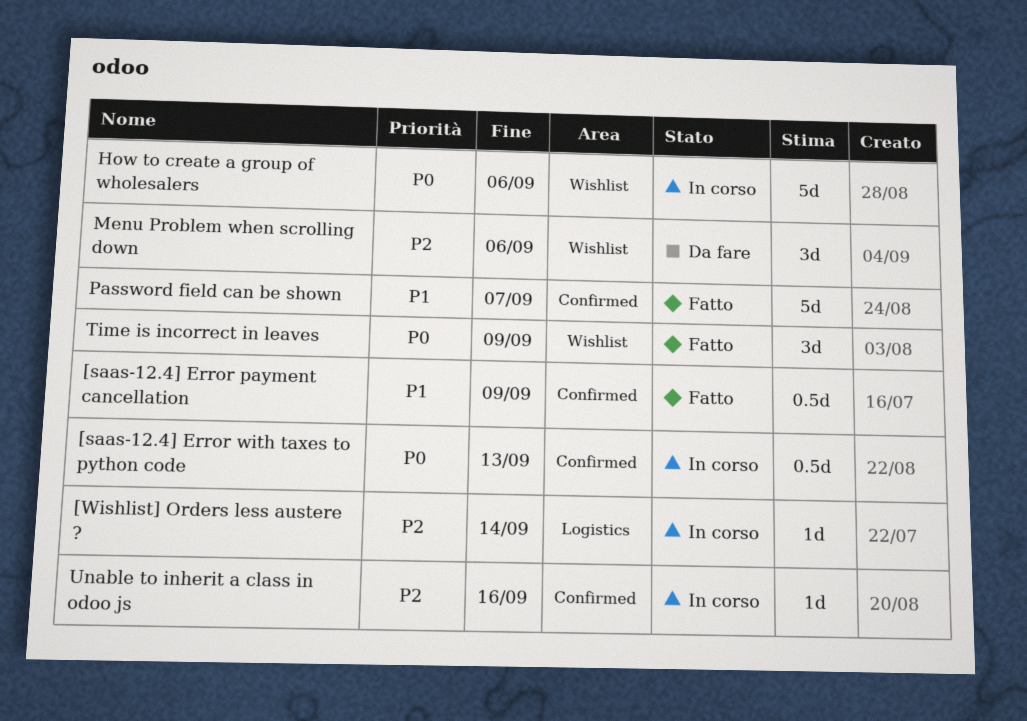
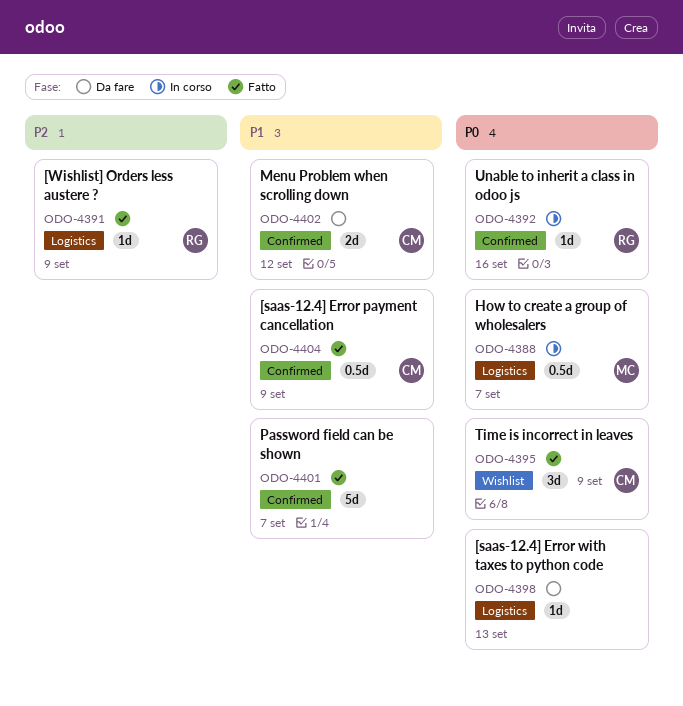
[saas-12.4] Error with taxes to python code, status: In corso -> Da fare
[saas-12.4] Error with taxes to python code, label: Confirmed -> Logistics
[saas-12.4] Error with taxes to python code, estimate: 0.5d -> 1d
[Wishlist] Orders less austere ?, status: In corso -> Fatto
[Wishlist] Orders less austere ?, due: Sep 14 -> Sep 9
How to create a group of wholesalers, label: Wishlist -> Logistics
How to create a group of wholesalers, estimate: 5d -> 0.5d
How to create a group of wholesalers, due: Sep 6 -> Sep 7
Menu Problem when scrolling down, priority: P2 -> P1
Menu Problem when scrolling down, label: Wishlist -> Confirmed
Menu Problem when scrolling down, estimate: 3d -> 2d
Menu Problem when scrolling down, due: Sep 6 -> Sep 12
Unable to inherit a class in odoo js, priority: P2 -> P0

